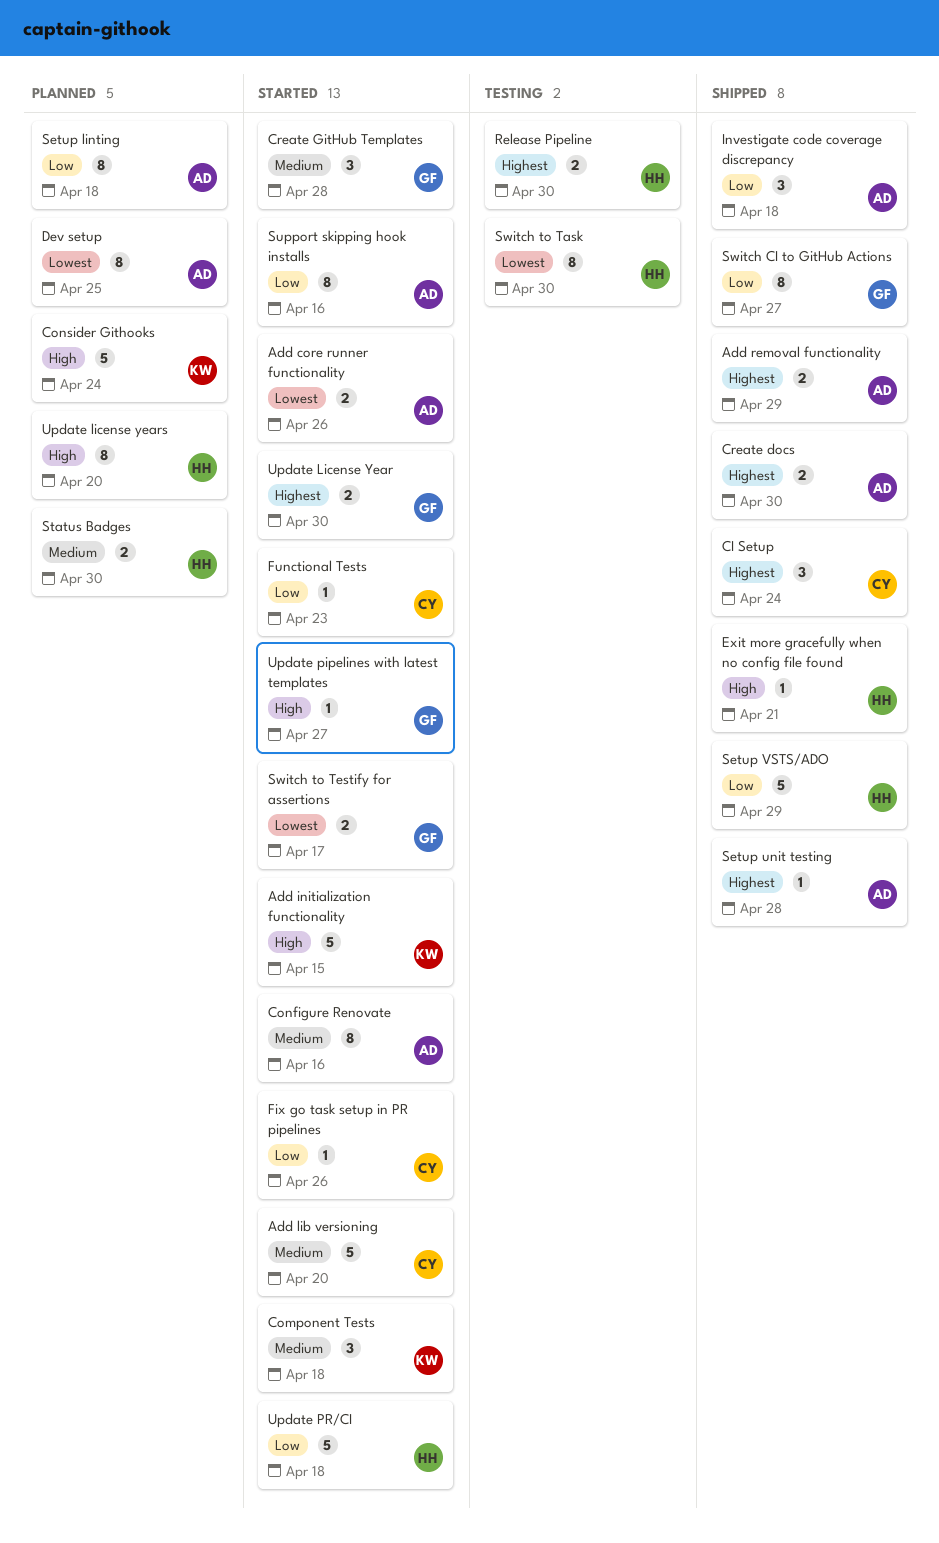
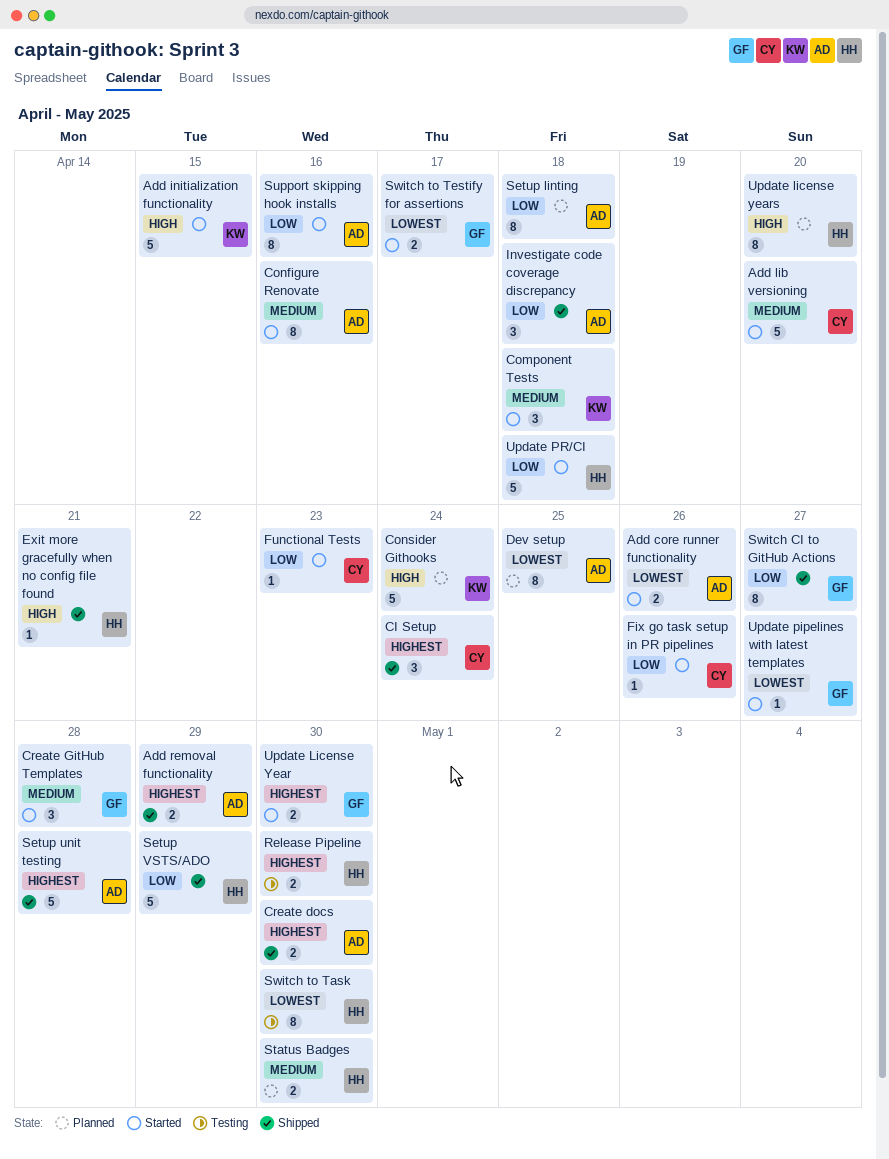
Setup unit testing, estimate: 1 -> 5
Update pipelines with latest templates, priority: High -> Lowest

